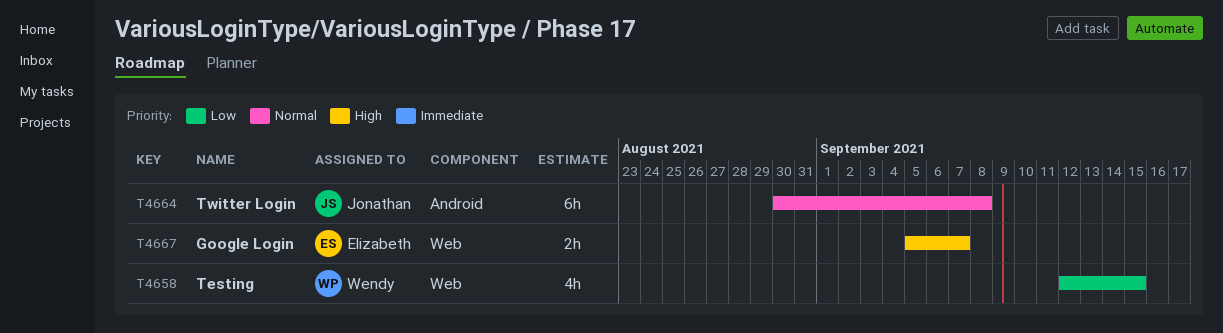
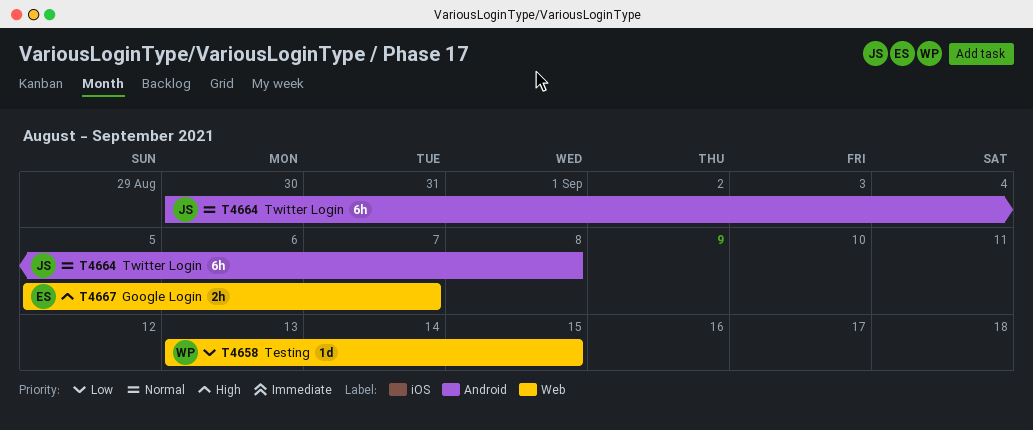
T4658, estimate: 4h -> 1d
T4658, start: Sep 12 -> Sep 13

